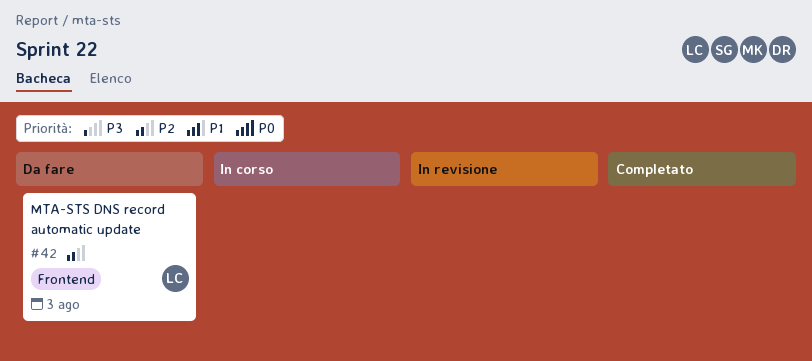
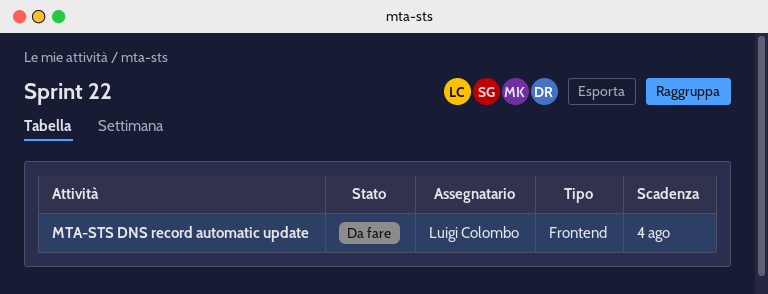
MTA-STS DNS record automatic update, due: Aug 3 -> Aug 4

